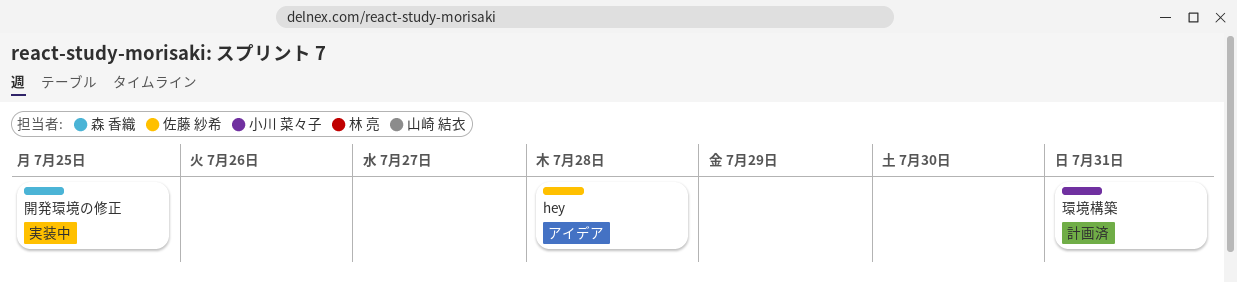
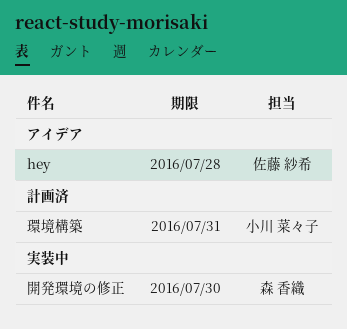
開発環境の修正, due: Jul 25 -> Jul 30

